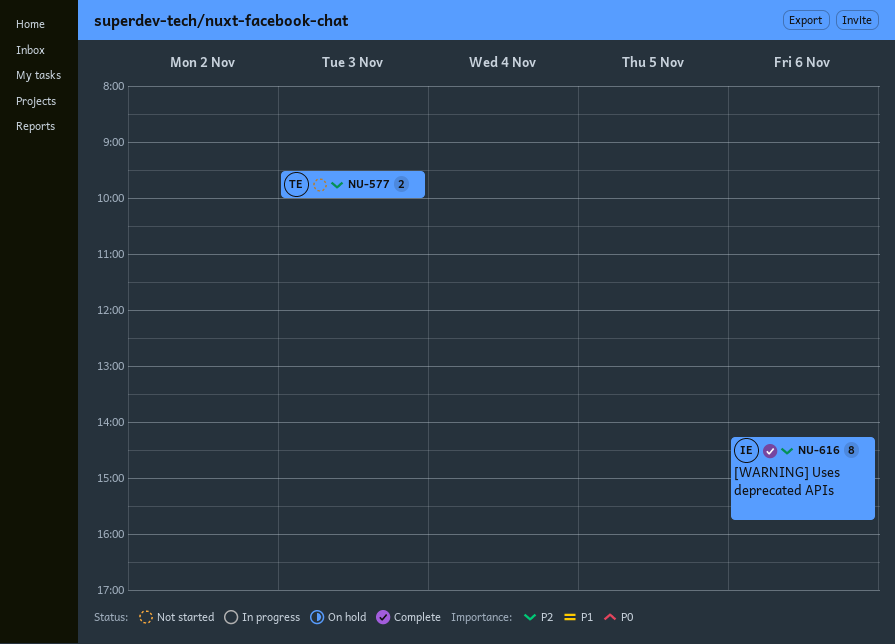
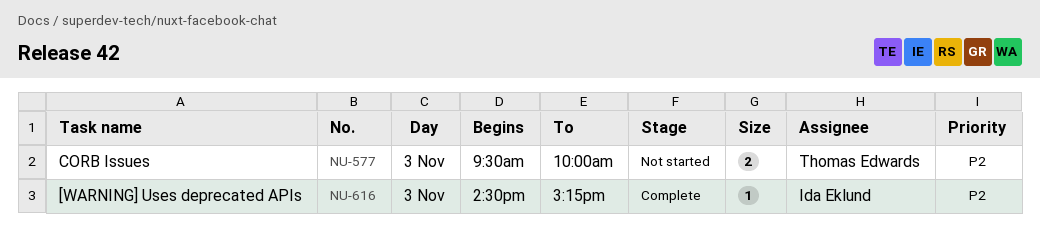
NU-616, estimate: 8 -> 1
NU-616, day: Nov 6 -> Nov 3
NU-616, begins: 14:15 -> 14:30
NU-616, ends: 15:45 -> 15:15

